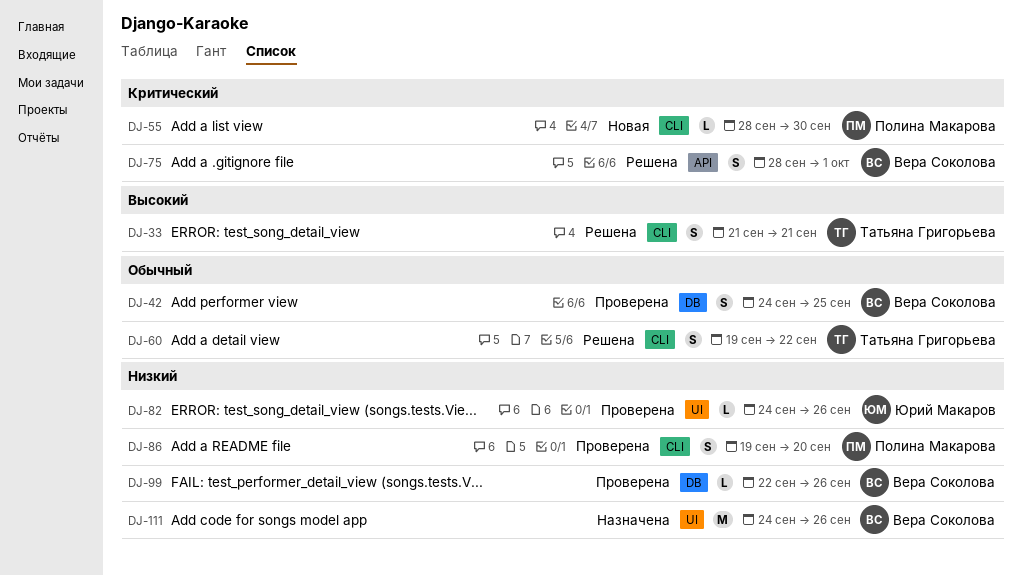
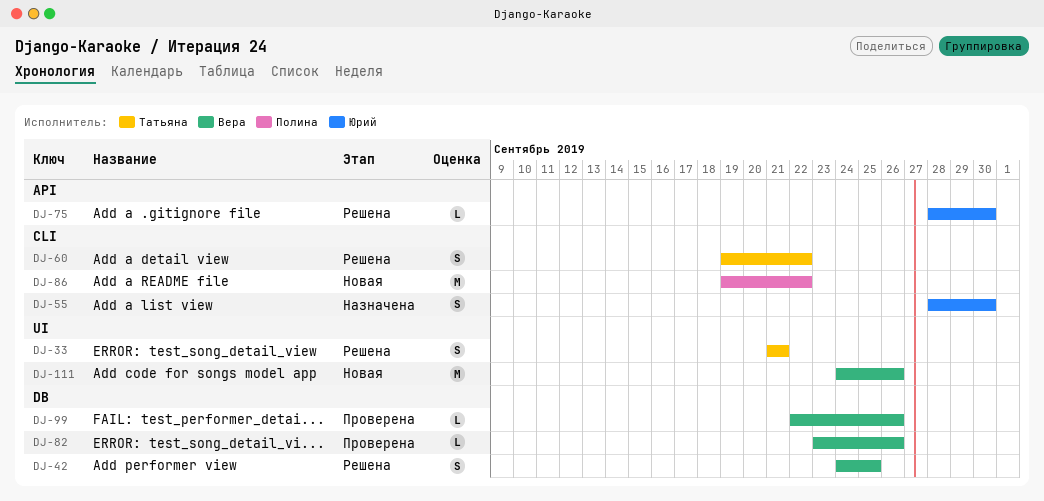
DJ-33, label: CLI -> UI
DJ-42, status: Проверена -> Решена
DJ-55, status: Новая -> Назначена
DJ-55, owner: Полина Макарова -> Юрий Макаров
DJ-55, estimate: L -> S
DJ-75, owner: Вера Соколова -> Юрий Макаров
DJ-75, estimate: S -> L
DJ-75, due: Oct 1 -> Sep 30
DJ-82, owner: Юрий Макаров -> Вера Соколова
DJ-82, label: UI -> DB
DJ-82, start: Sep 24 -> Sep 23
DJ-86, status: Проверена -> Новая
DJ-86, estimate: S -> M
DJ-86, due: Sep 20 -> Sep 22
DJ-111, status: Назначена -> Новая

